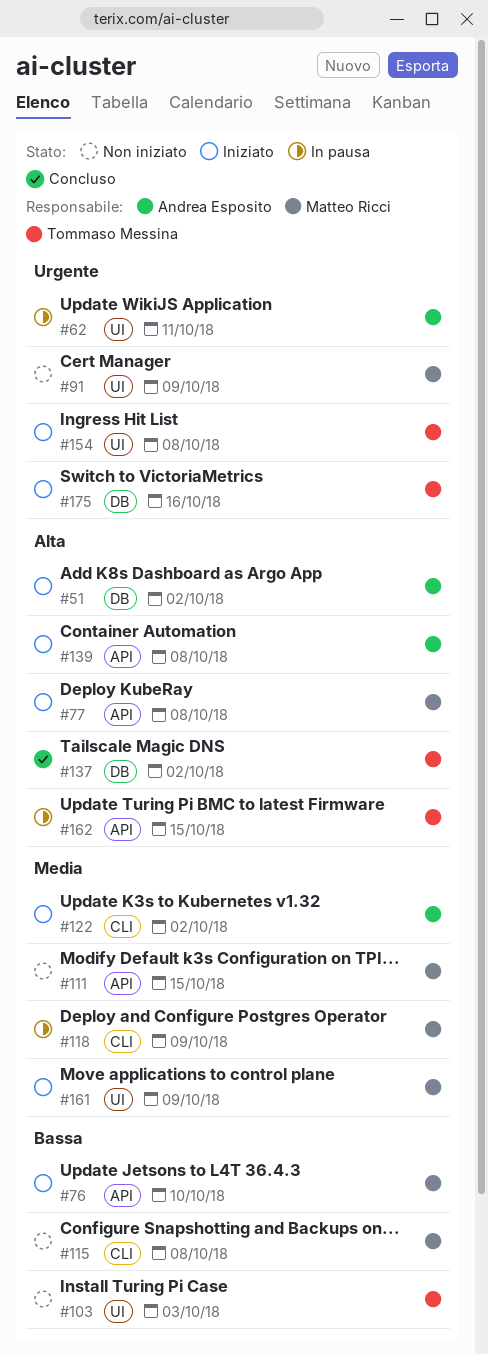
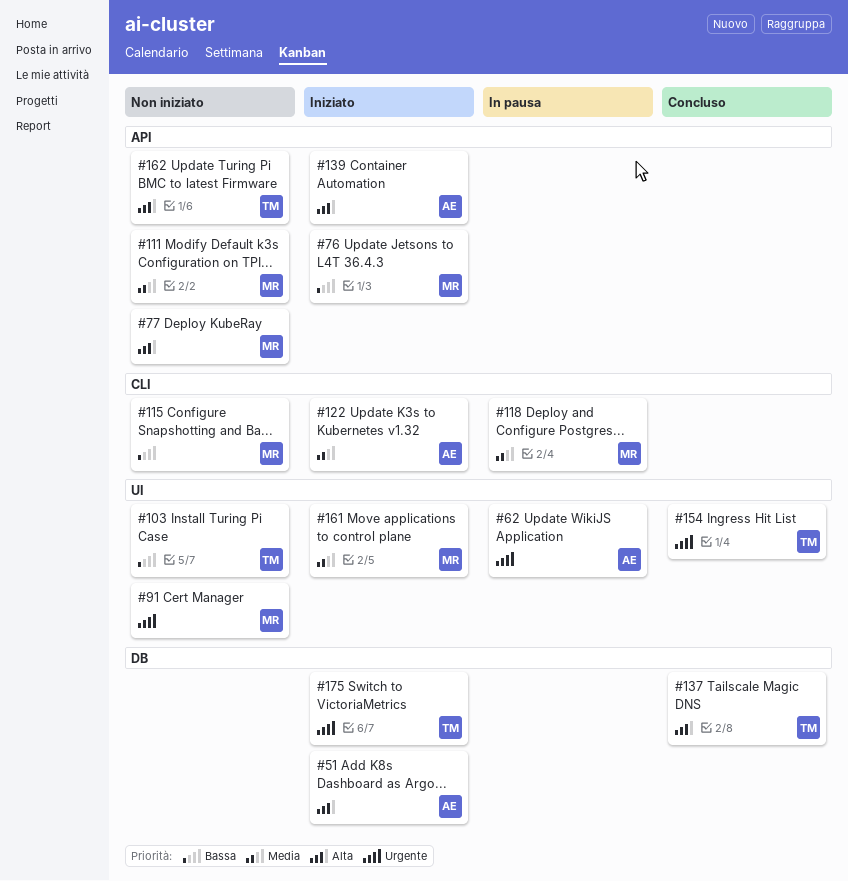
#77, status: Iniziato -> Non iniziato
#154, status: Iniziato -> Concluso
#162, status: In pausa -> Non iniziato

